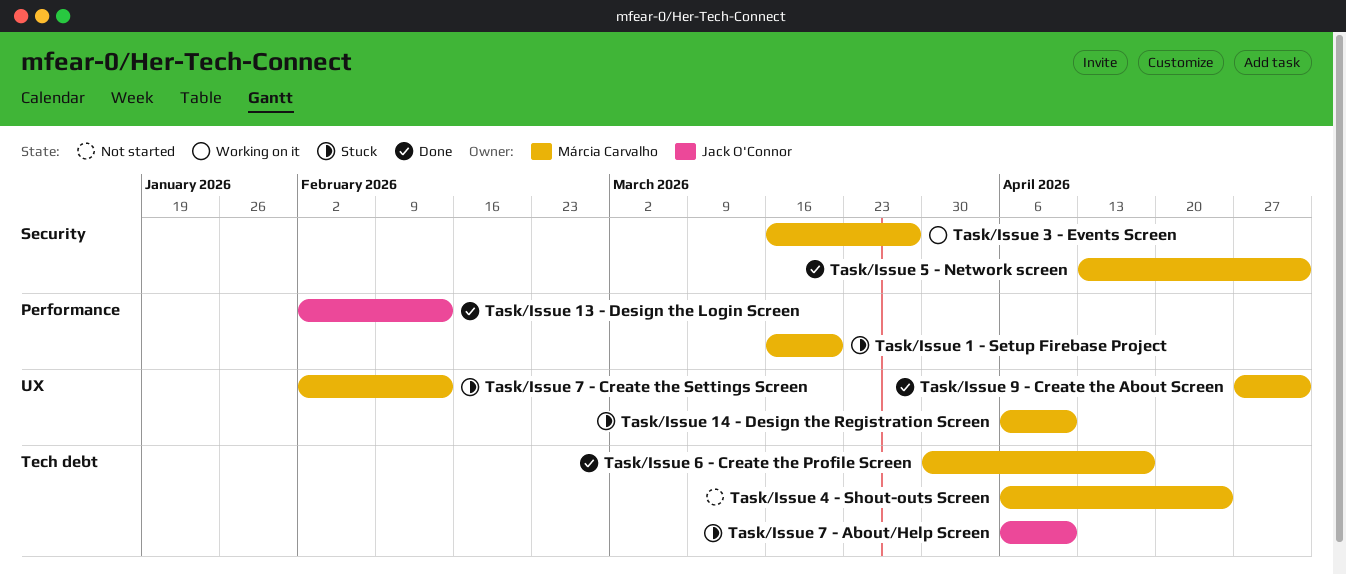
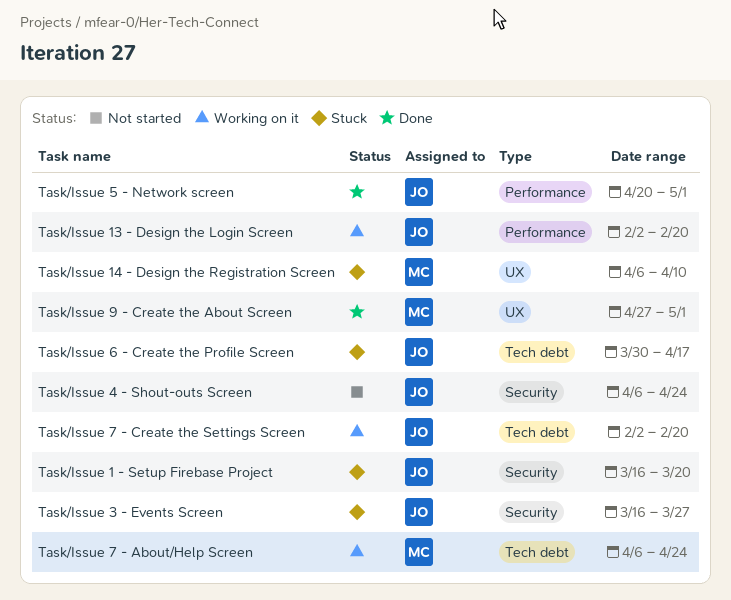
Task/Issue 1 - Setup Firebase Project, owner: Márcia Carvalho -> Jack O'Connor
Task/Issue 1 - Setup Firebase Project, label: Performance -> Security
Task/Issue 13 - Design the Login Screen, status: Done -> Working on it
Task/Issue 13 - Design the Login Screen, due: Feb 13 -> Feb 20
Task/Issue 3 - Events Screen, status: Working on it -> Stuck
Task/Issue 3 - Events Screen, owner: Márcia Carvalho -> Jack O'Connor
Task/Issue 4 - Shout-outs Screen, owner: Márcia Carvalho -> Jack O'Connor
Task/Issue 4 - Shout-outs Screen, label: Tech debt -> Security
Task/Issue 5 - Network screen, owner: Márcia Carvalho -> Jack O'Connor
Task/Issue 5 - Network screen, label: Security -> Performance
Task/Issue 5 - Network screen, start: Apr 13 -> Apr 20
Task/Issue 6 - Create the Profile Screen, status: Done -> Stuck
Task/Issue 6 - Create the Profile Screen, owner: Márcia Carvalho -> Jack O'Connor
Task/Issue 7 - About/Help Screen, status: Stuck -> Working on it
Task/Issue 7 - About/Help Screen, owner: Jack O'Connor -> Márcia Carvalho
Task/Issue 7 - About/Help Screen, due: Apr 10 -> Apr 24
Task/Issue 7 - Create the Settings Screen, status: Stuck -> Working on it
Task/Issue 7 - Create the Settings Screen, owner: Márcia Carvalho -> Jack O'Connor
Task/Issue 7 - Create the Settings Screen, label: UX -> Tech debt
Task/Issue 7 - Create the Settings Screen, due: Feb 13 -> Feb 20

